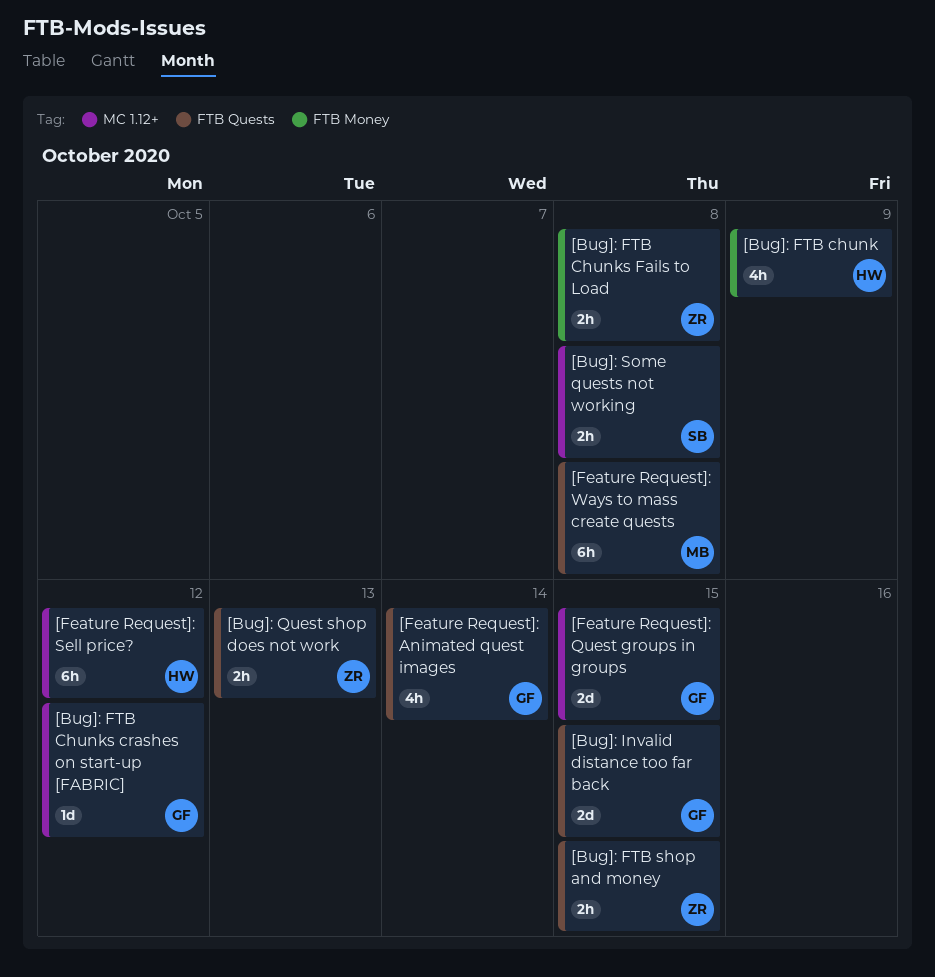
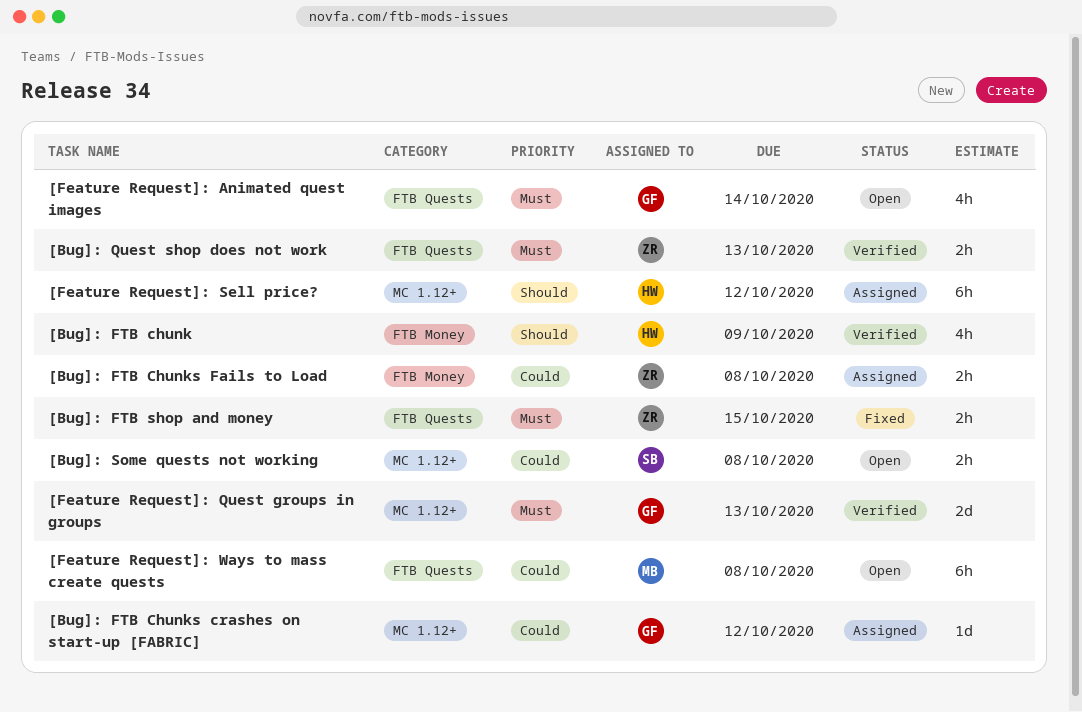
[Bug]: Invalid distance too far back: present -> none
[Feature Request]: Quest groups in groups, due: Oct 15 -> Oct 13

